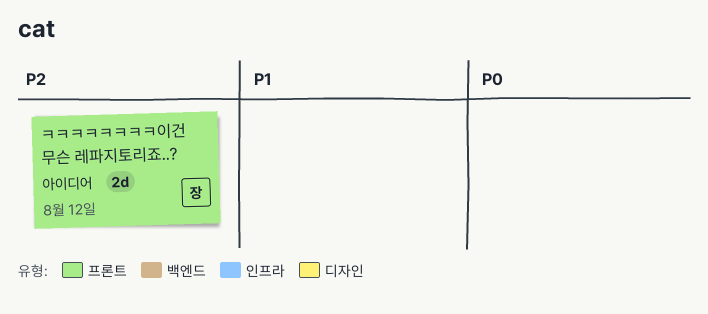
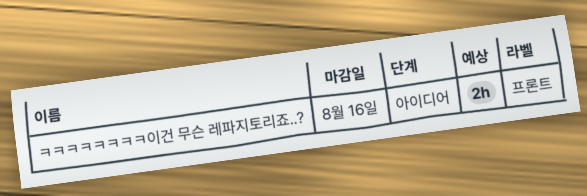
ㅋㅋㅋㅋㅋㅋㅋㅋ이건 무슨 레파지토리죠..?, estimate: 2d -> 2h
ㅋㅋㅋㅋㅋㅋㅋㅋ이건 무슨 레파지토리죠..?, due: Aug 12 -> Aug 16

